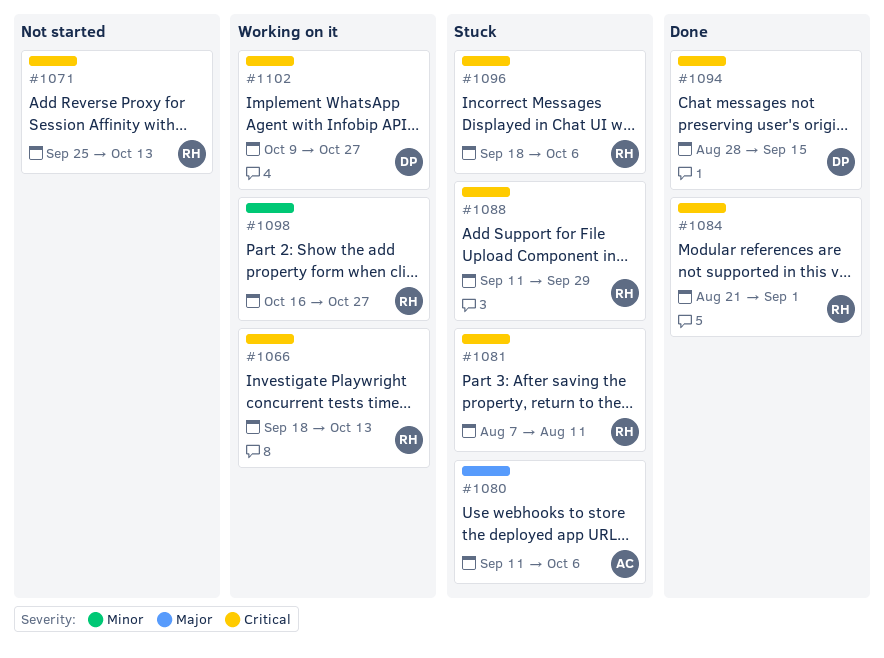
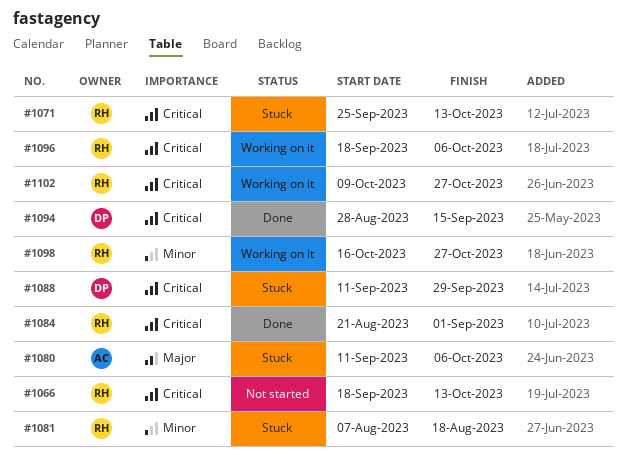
#1066, status: Working on it -> Not started
#1071, status: Not started -> Stuck
#1081, priority: Critical -> Minor
#1081, due: Aug 11 -> Aug 18
#1088, owner: RH -> DP
#1096, status: Stuck -> Working on it
#1102, owner: DP -> RH

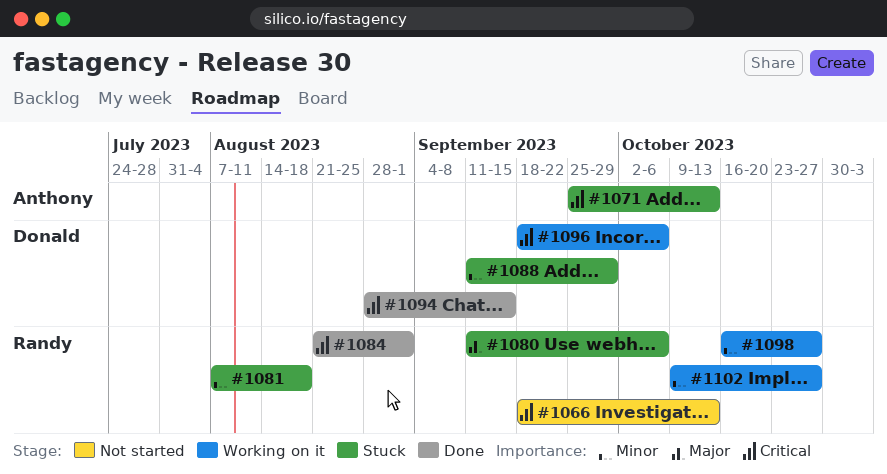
#1071, owner: Randy -> Anthony
#1080, owner: Anthony -> Randy
#1088, priority: Critical -> Minor
#1096, owner: Randy -> Donald
#1102, priority: Critical -> Minor

